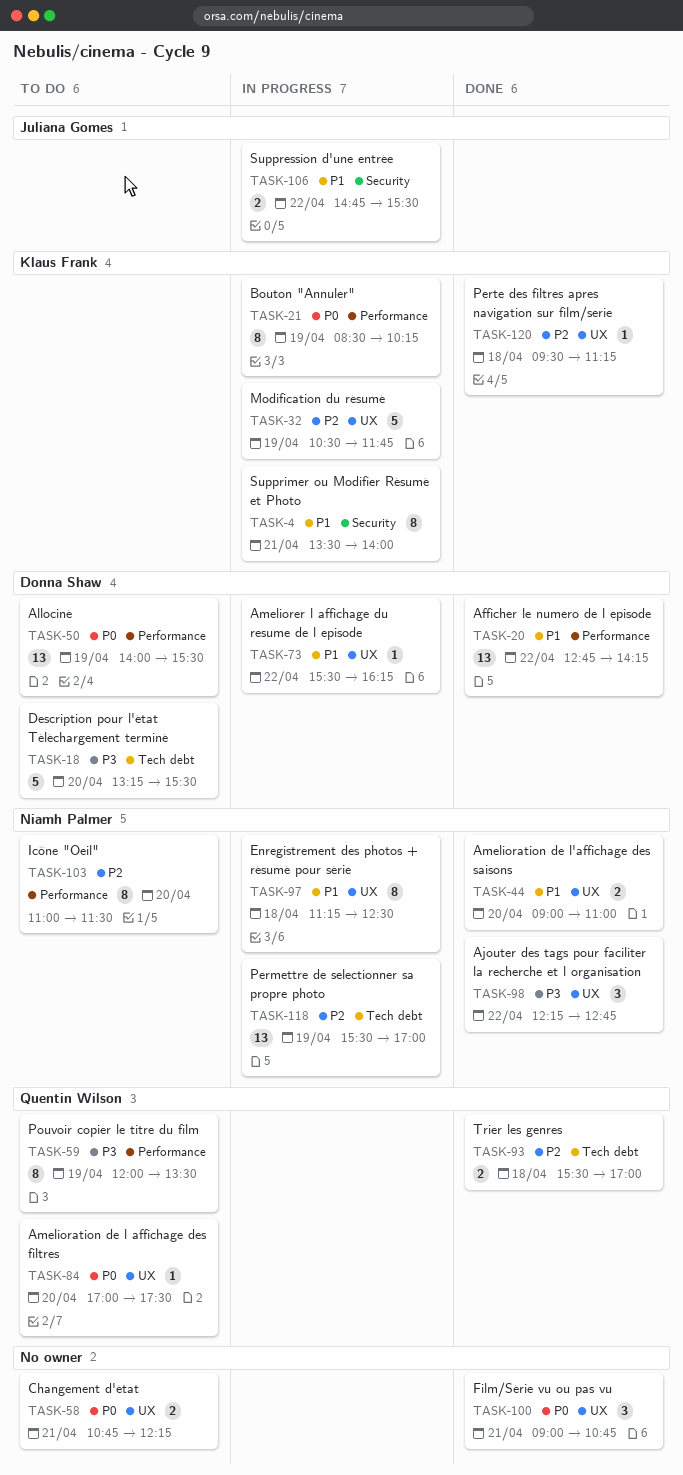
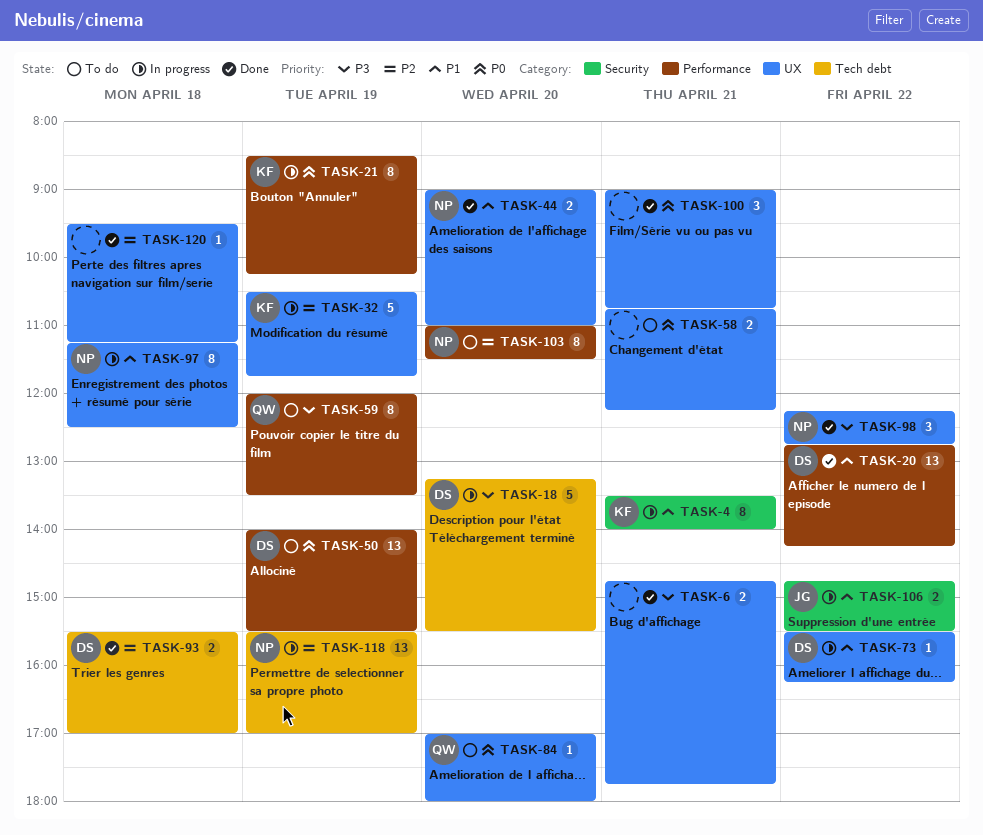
TASK-6: none -> present
TASK-18, status: To do -> In progress
TASK-84, ends: 17:30 -> 18:00
TASK-93, owner: Quentin Wilson -> Donna Shaw
TASK-120, owner: Klaus Frank -> none

